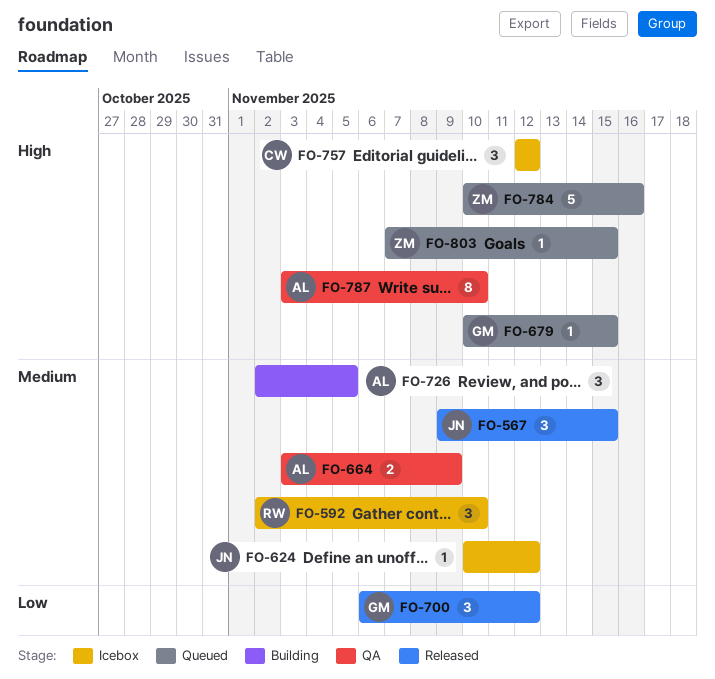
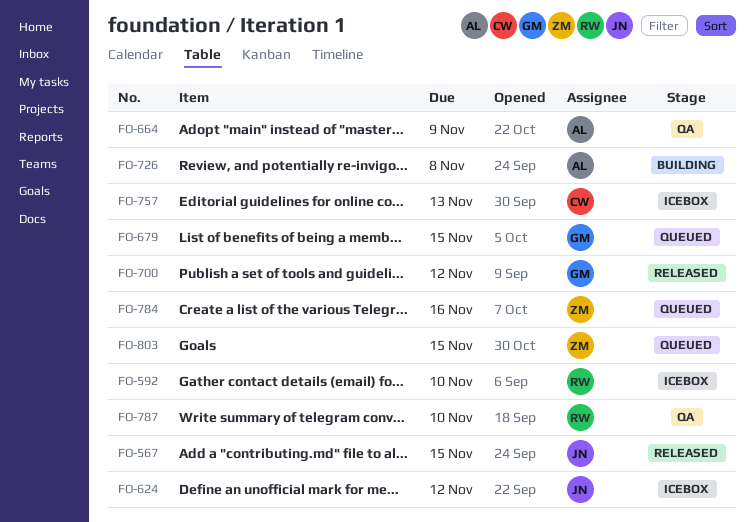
FO-726, due: Nov 5 -> Nov 8
FO-757, due: Nov 12 -> Nov 13
FO-787, owner: AL -> RW

